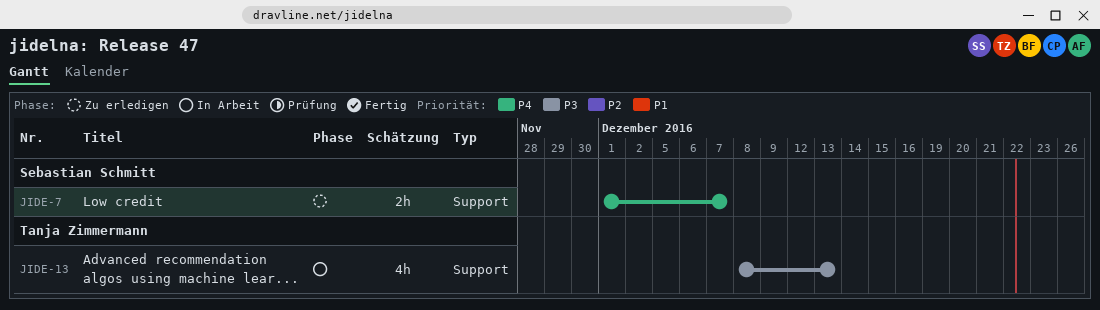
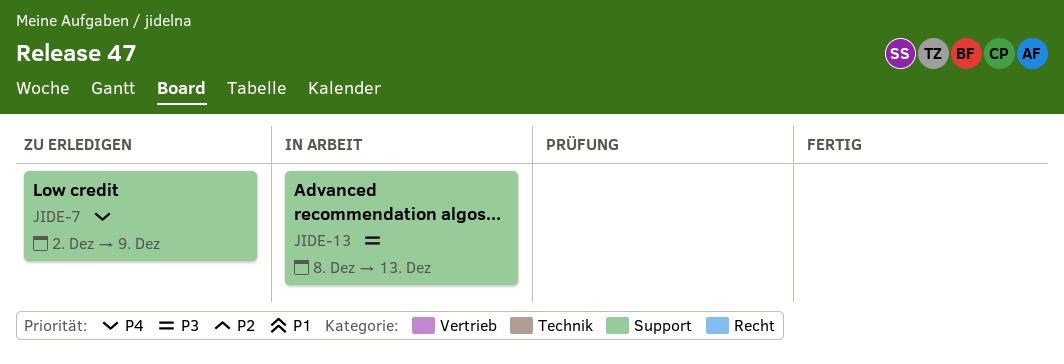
JIDE-7, start: Dec 1 -> Dec 2
JIDE-7, due: Dec 7 -> Dec 9

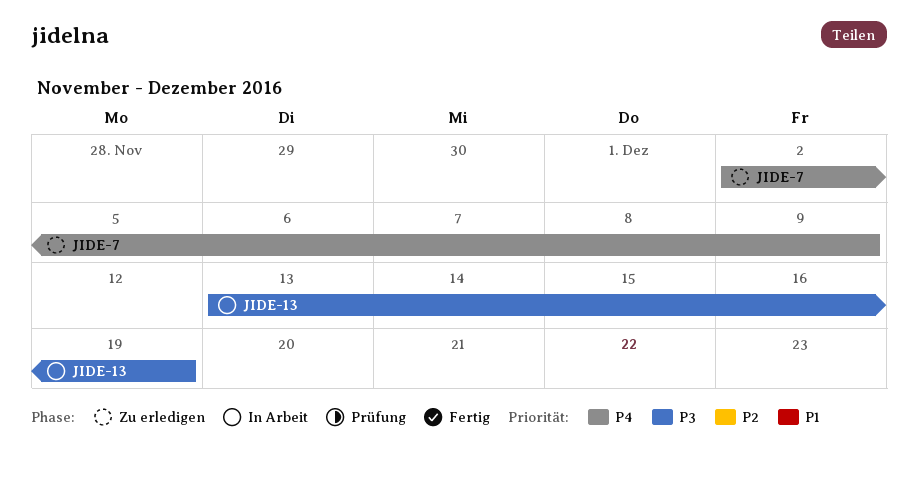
JIDE-13, start: Dec 8 -> Dec 13
JIDE-13, due: Dec 13 -> Dec 19

